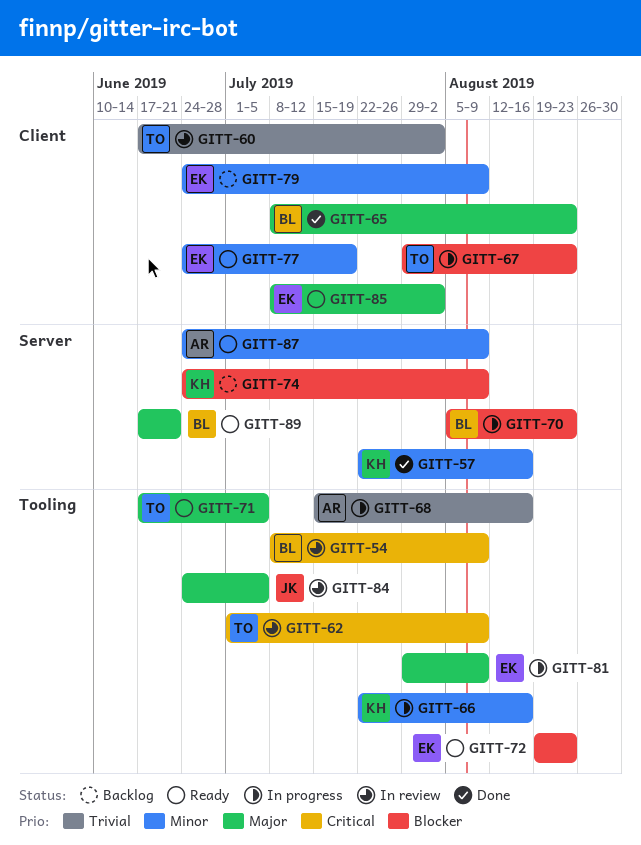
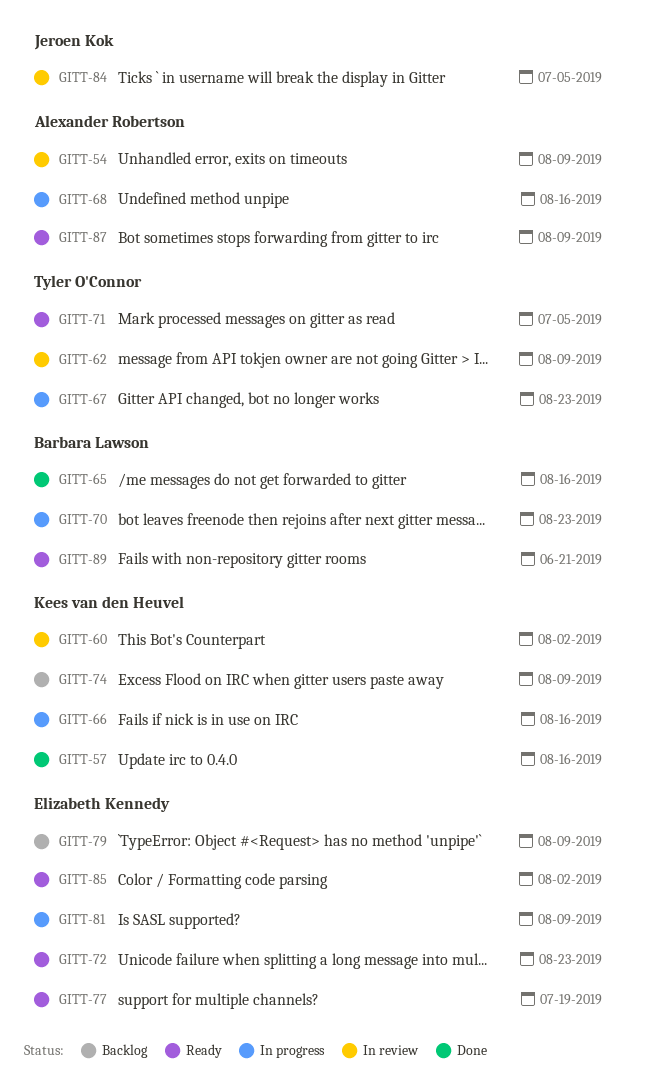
GITT-54, owner: Barbara Lawson -> Alexander Robertson
GITT-60, owner: Tyler O'Connor -> Kees van den Heuvel
GITT-65, due: Aug 23 -> Aug 16

